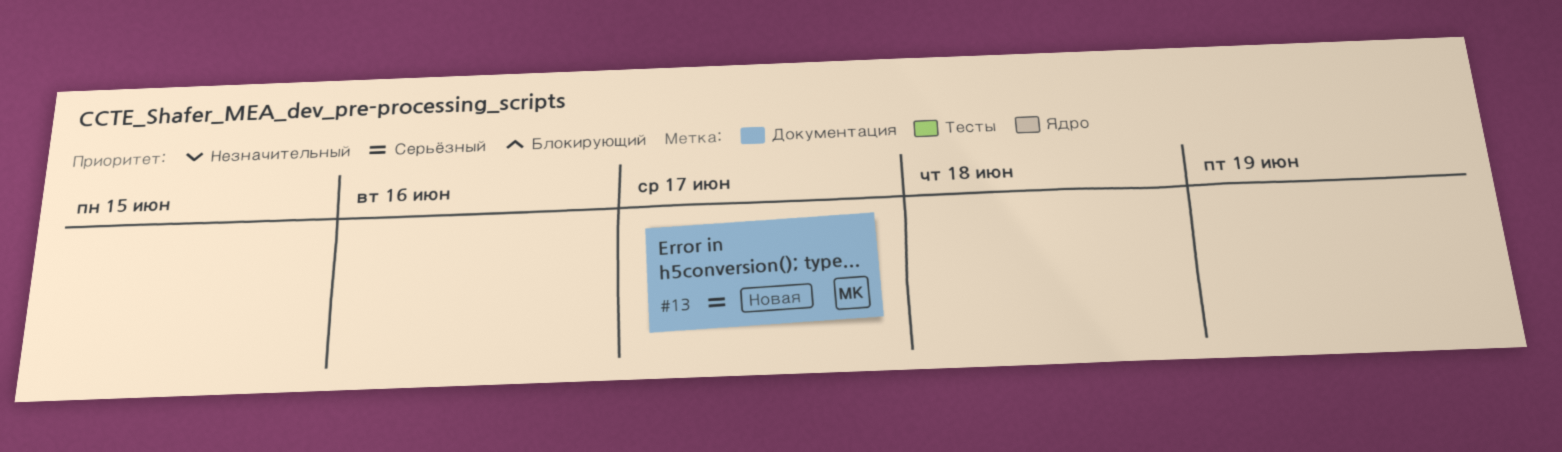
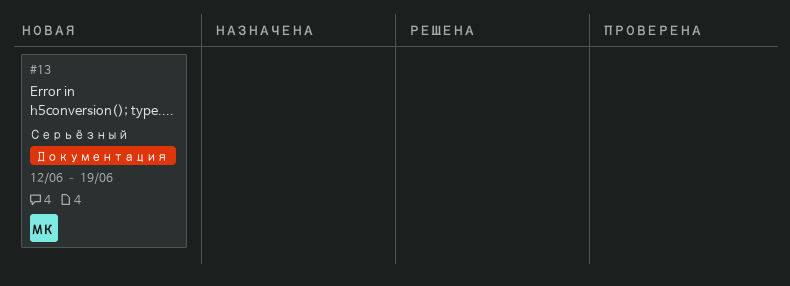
#13, due: Jun 17 -> Jun 19

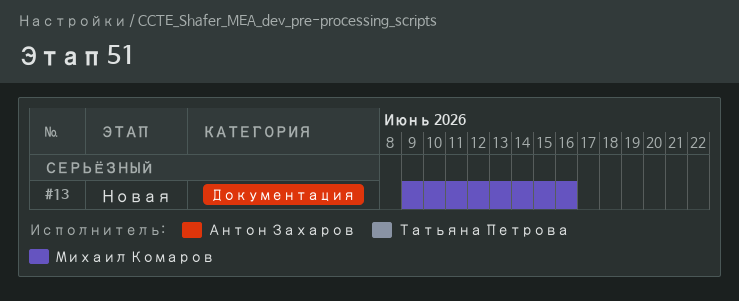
#13, start: Jun 12 -> Jun 9
#13, due: Jun 19 -> Jun 16

